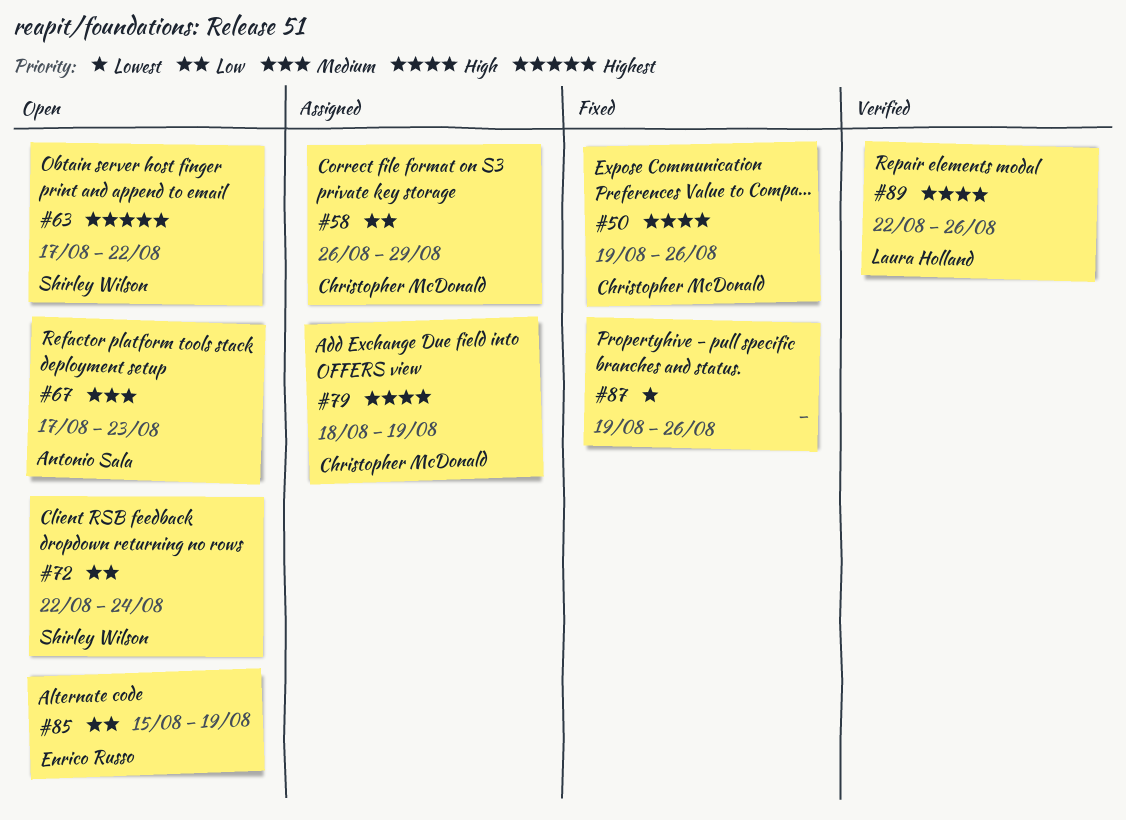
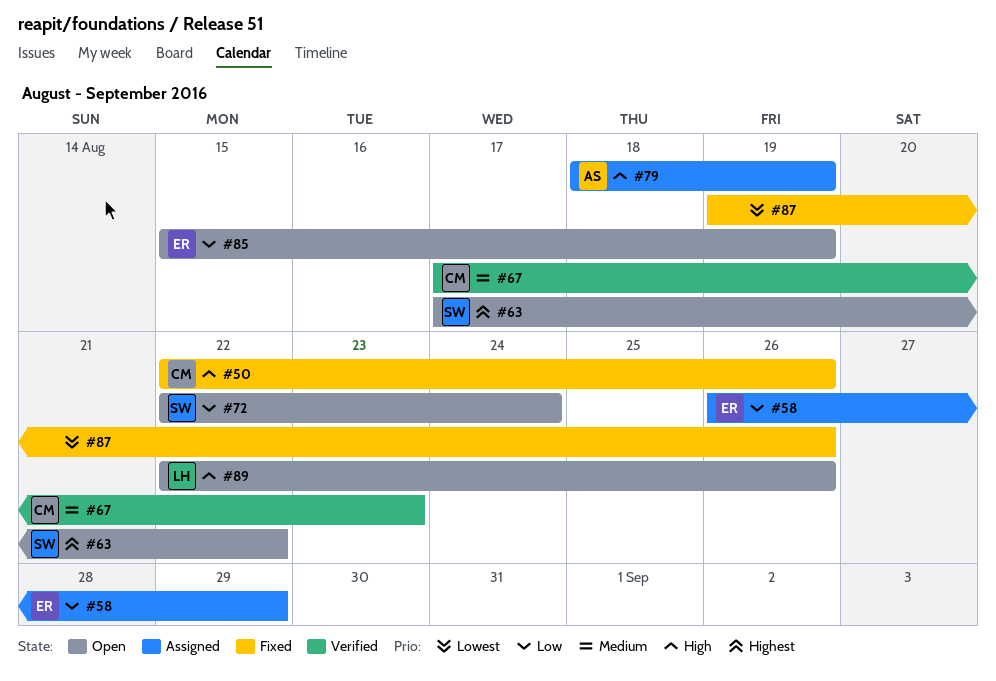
#50, start: Aug 19 -> Aug 22
#58, owner: Christopher McDonald -> Enrico Russo
#67, status: Open -> Verified
#67, owner: Antonio Sala -> Christopher McDonald
#79, owner: Christopher McDonald -> Antonio Sala
#89, status: Verified -> Open

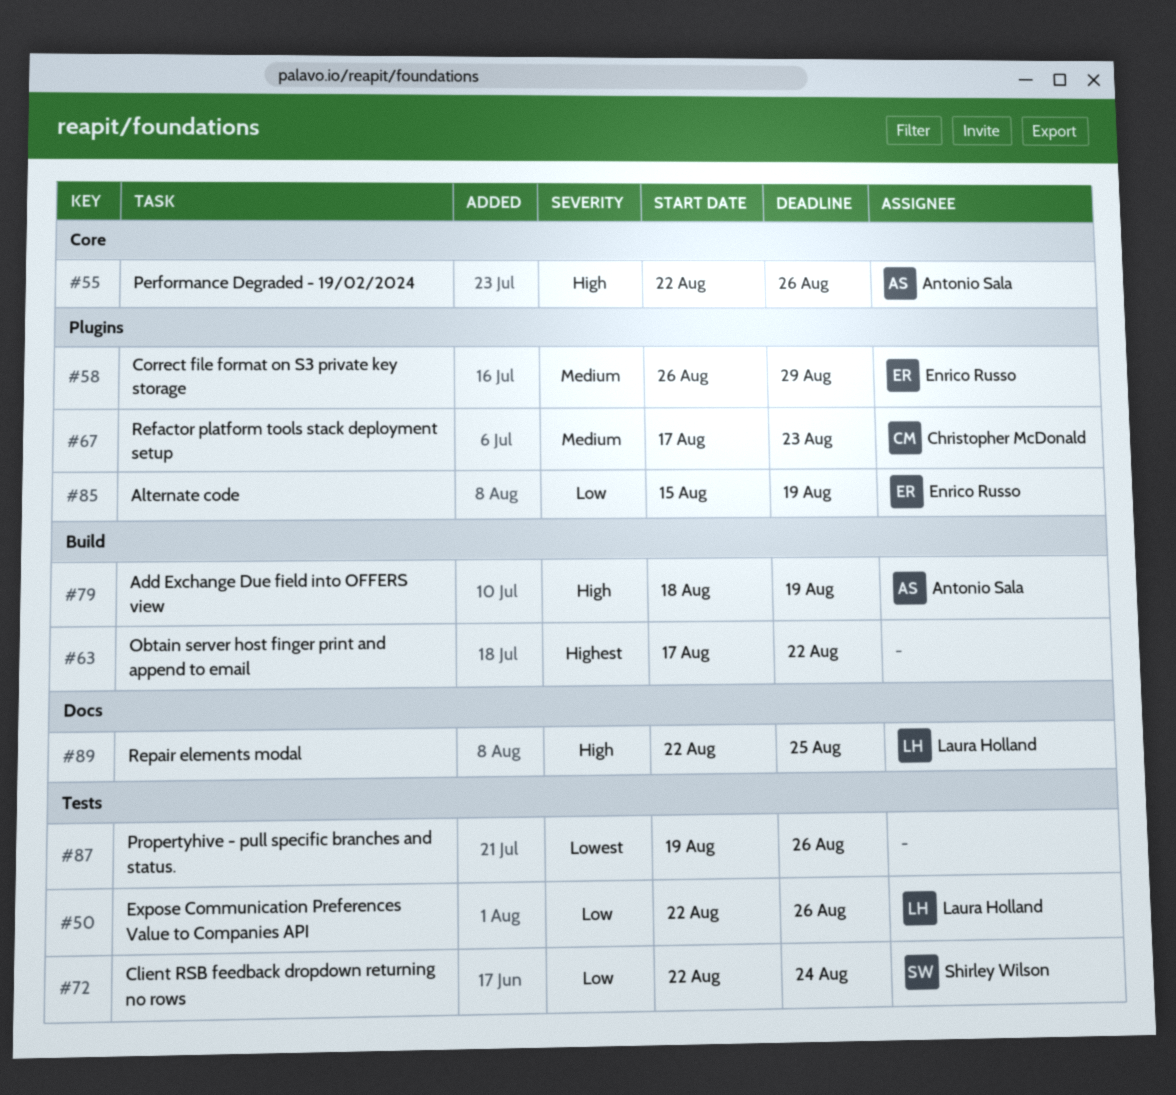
#50, owner: Christopher McDonald -> Laura Holland
#50, priority: High -> Low
#55: none -> present
#58, priority: Low -> Medium
#63, owner: Shirley Wilson -> none
#89, due: Aug 26 -> Aug 25

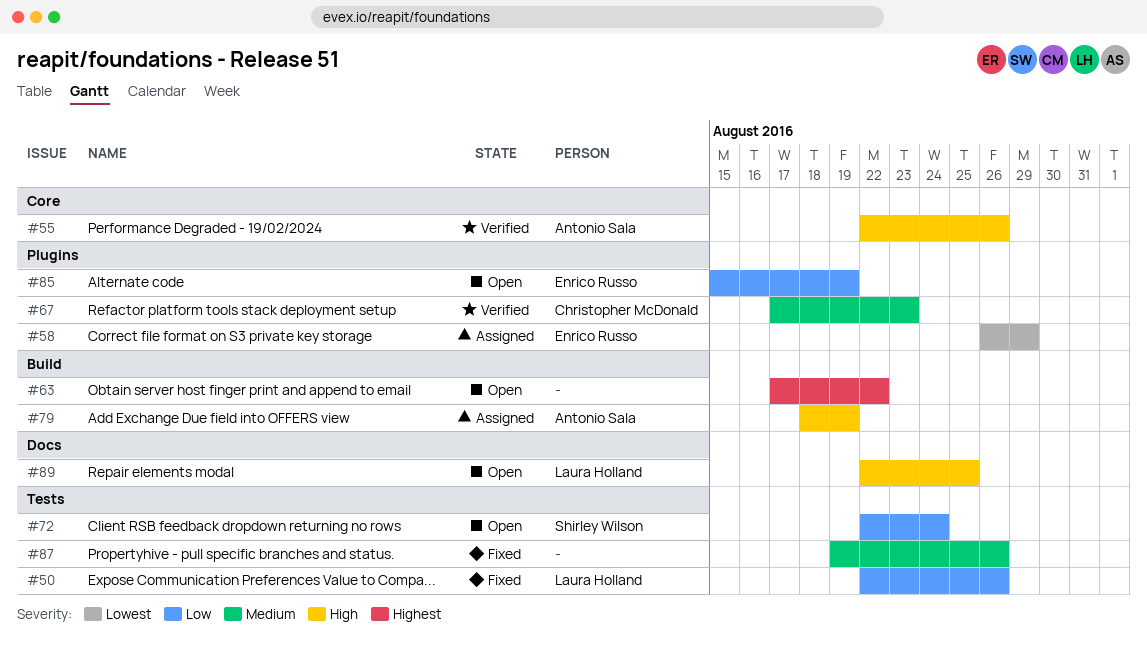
#58, priority: Medium -> Lowest
#87, priority: Lowest -> Medium

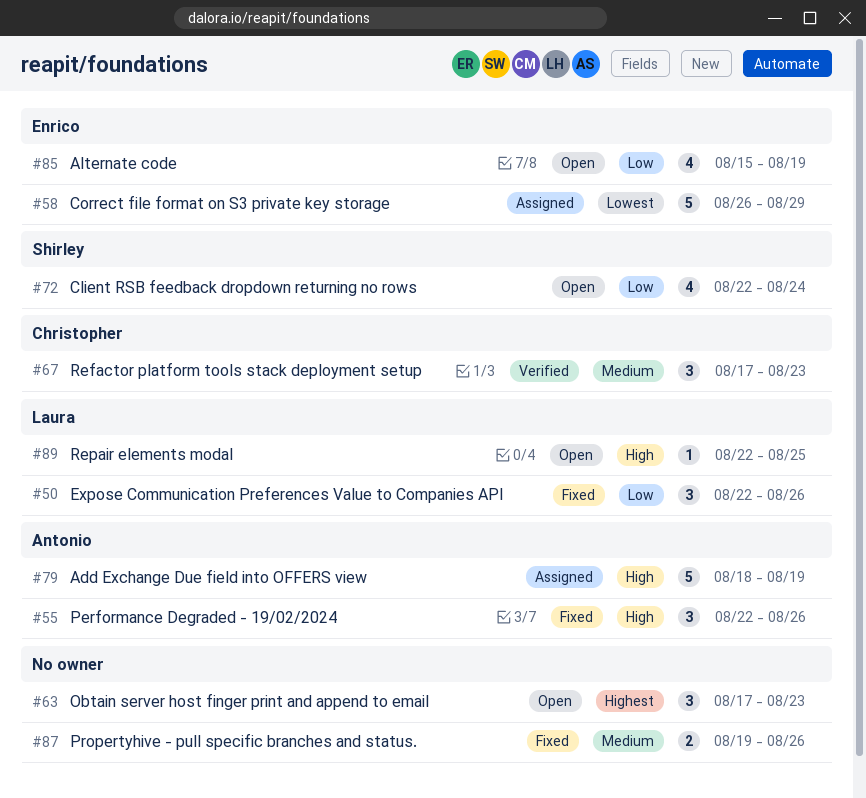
#55, status: Verified -> Fixed
#63, due: Aug 22 -> Aug 23

